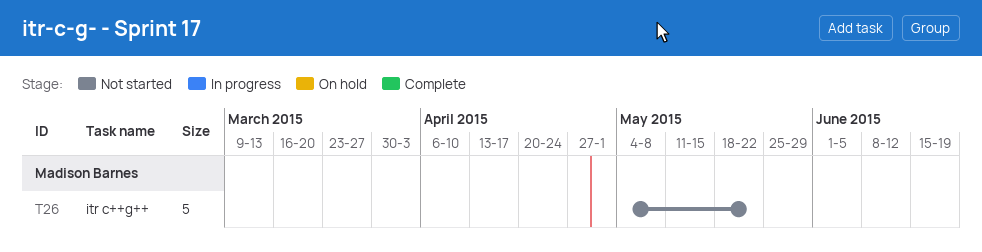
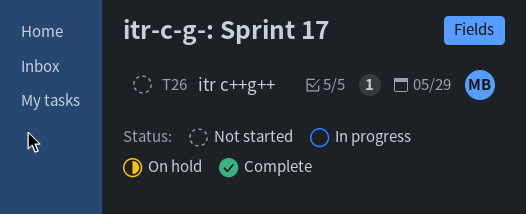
T26, estimate: 5 -> 1
T26, due: May 22 -> May 29

